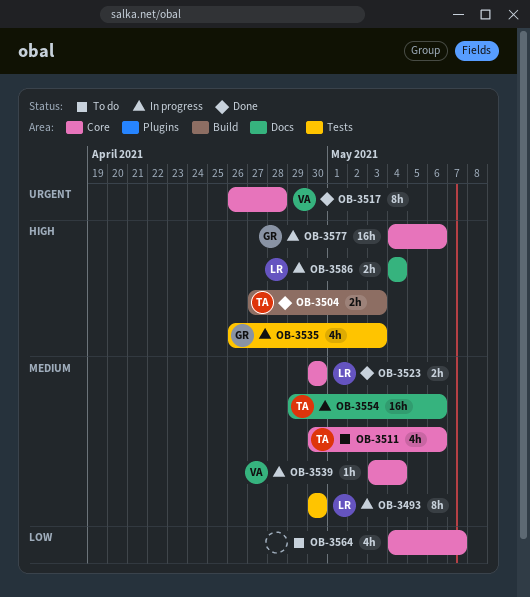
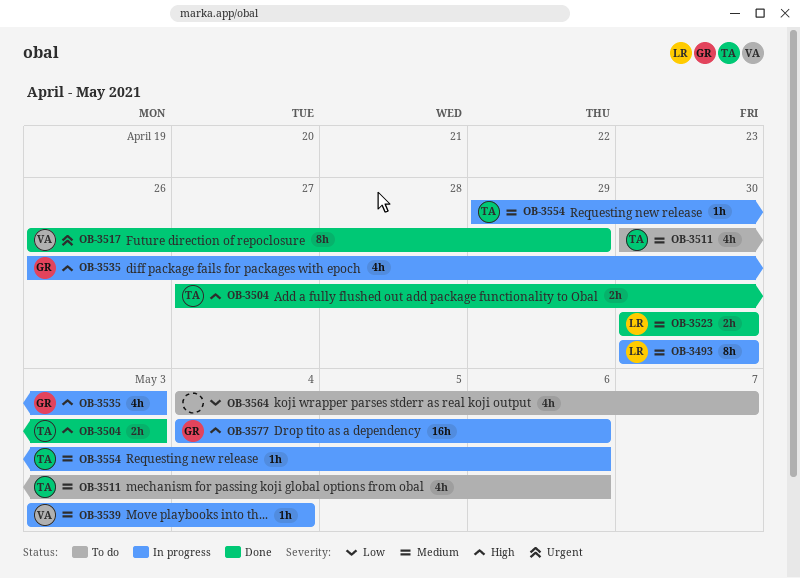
OB-3517, due: Apr 28 -> Apr 29
OB-3554, estimate: 16h -> 1h
OB-3586: present -> none

